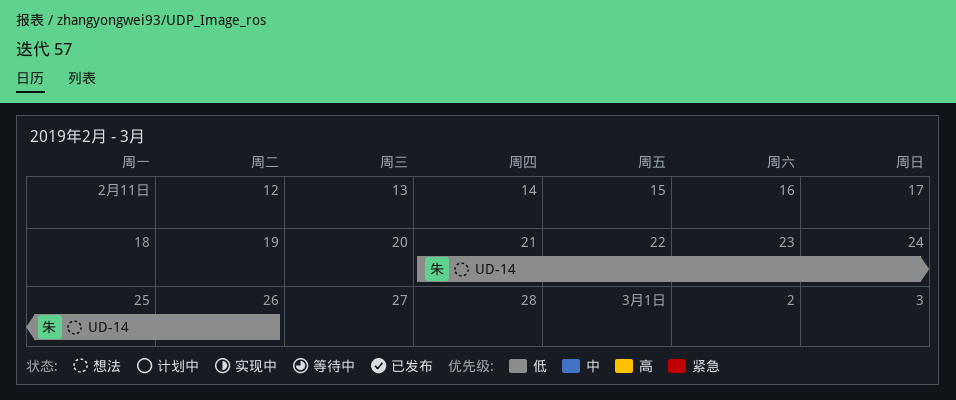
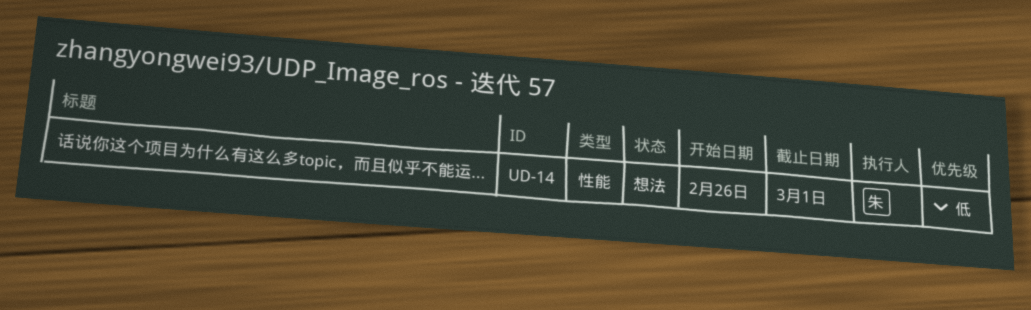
UD-14, start: Feb 21 -> Feb 26
UD-14, due: Feb 26 -> Mar 1

